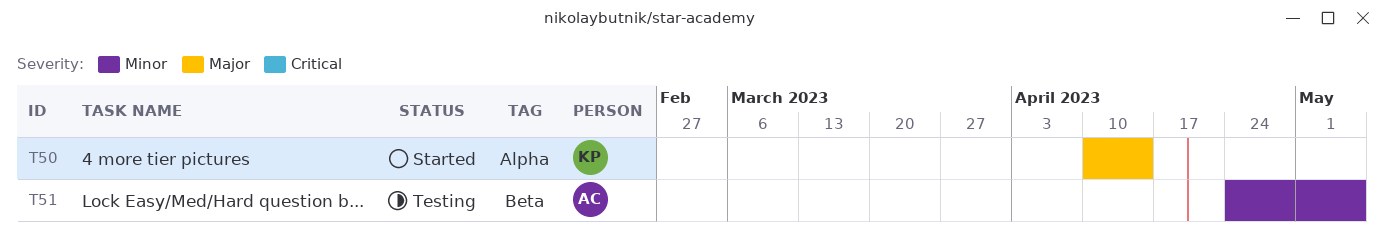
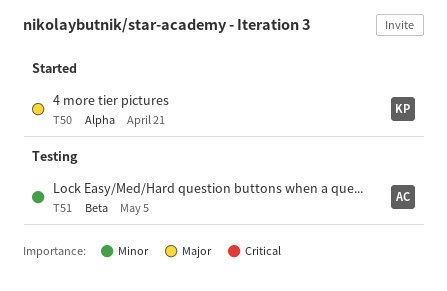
T50, due: Apr 14 -> Apr 21

